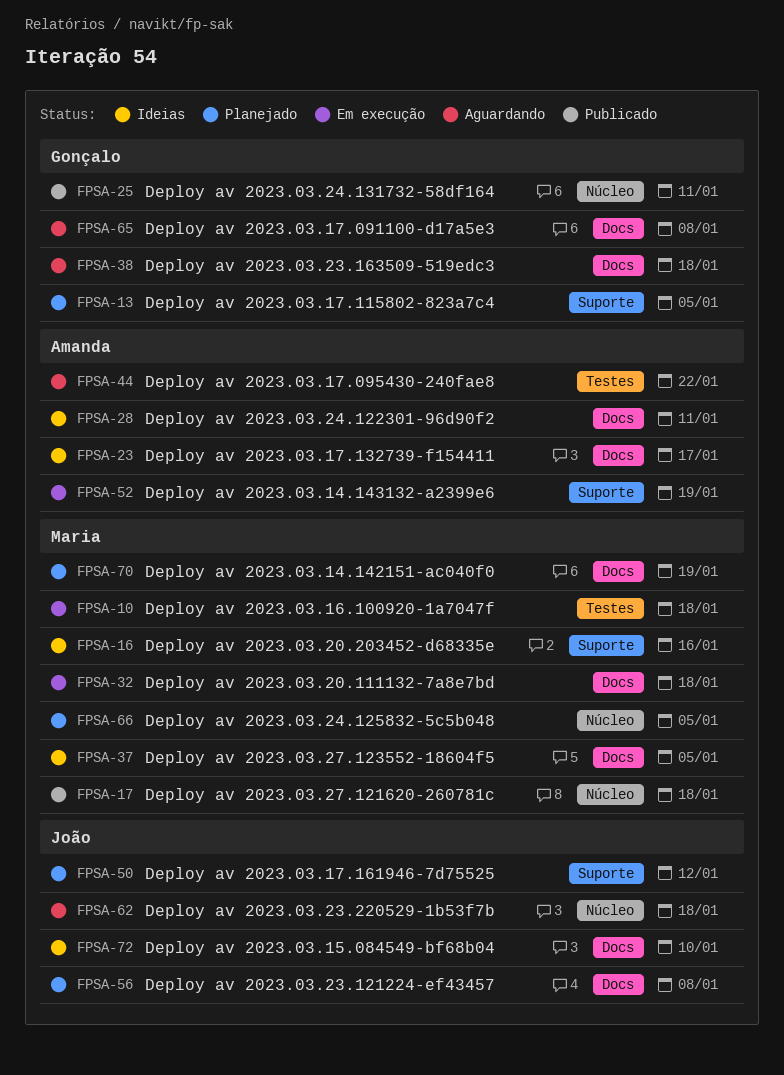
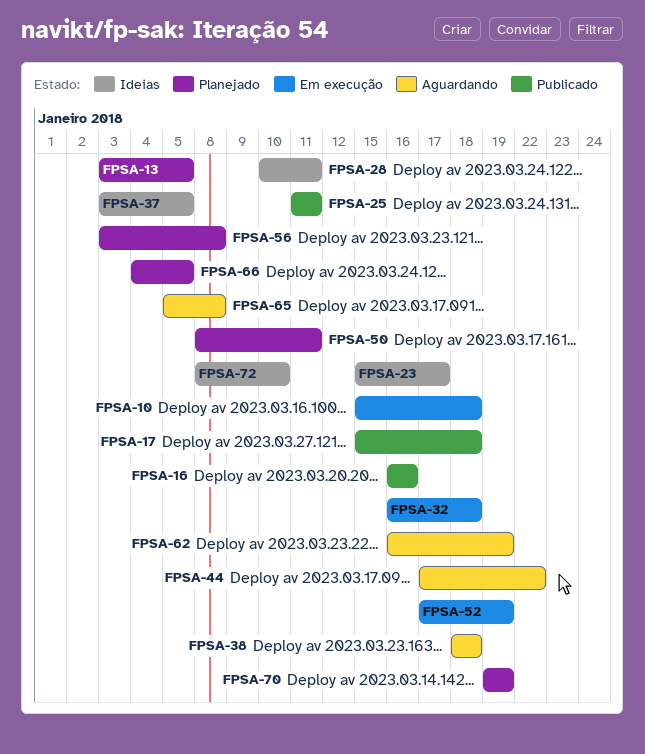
FPSA-16, status: Ideias -> Publicado
FPSA-50, due: Jan 12 -> Jan 11
FPSA-62, due: Jan 18 -> Jan 19

